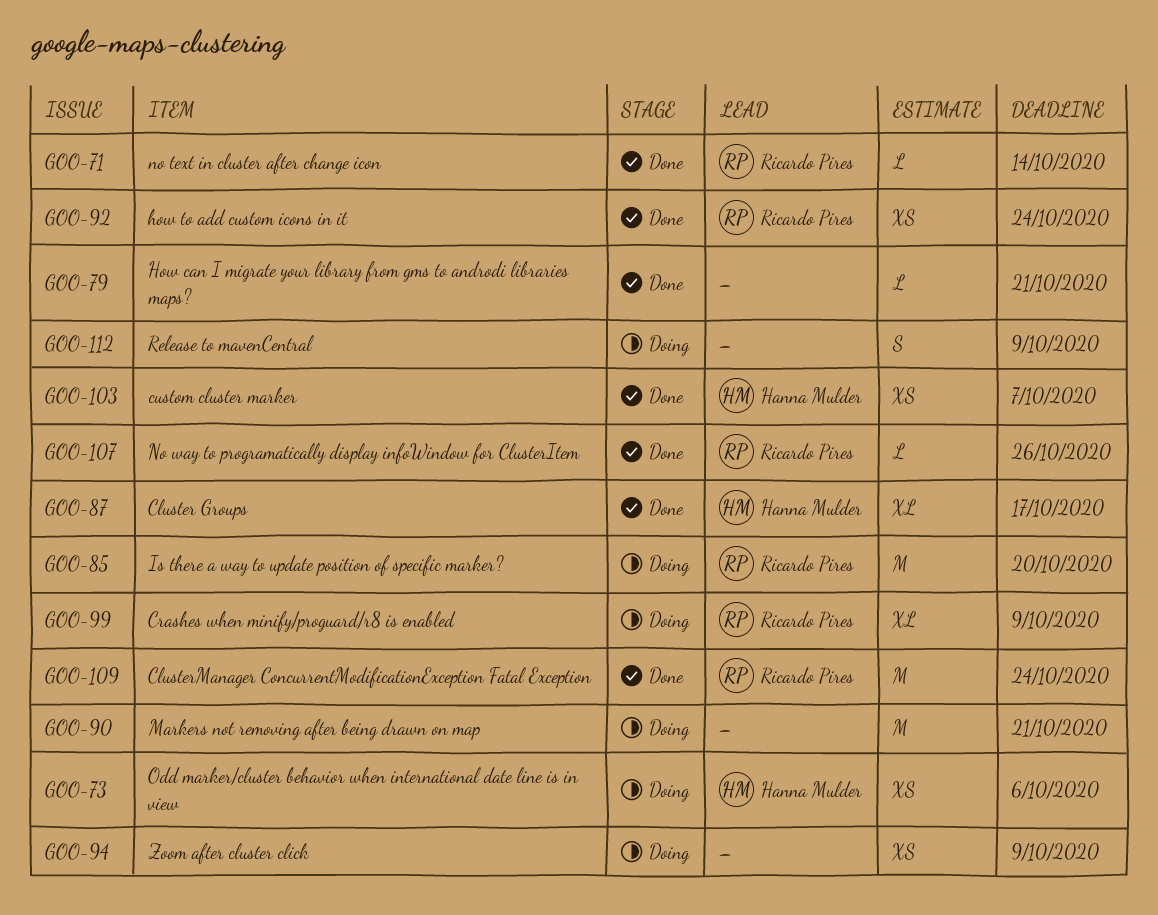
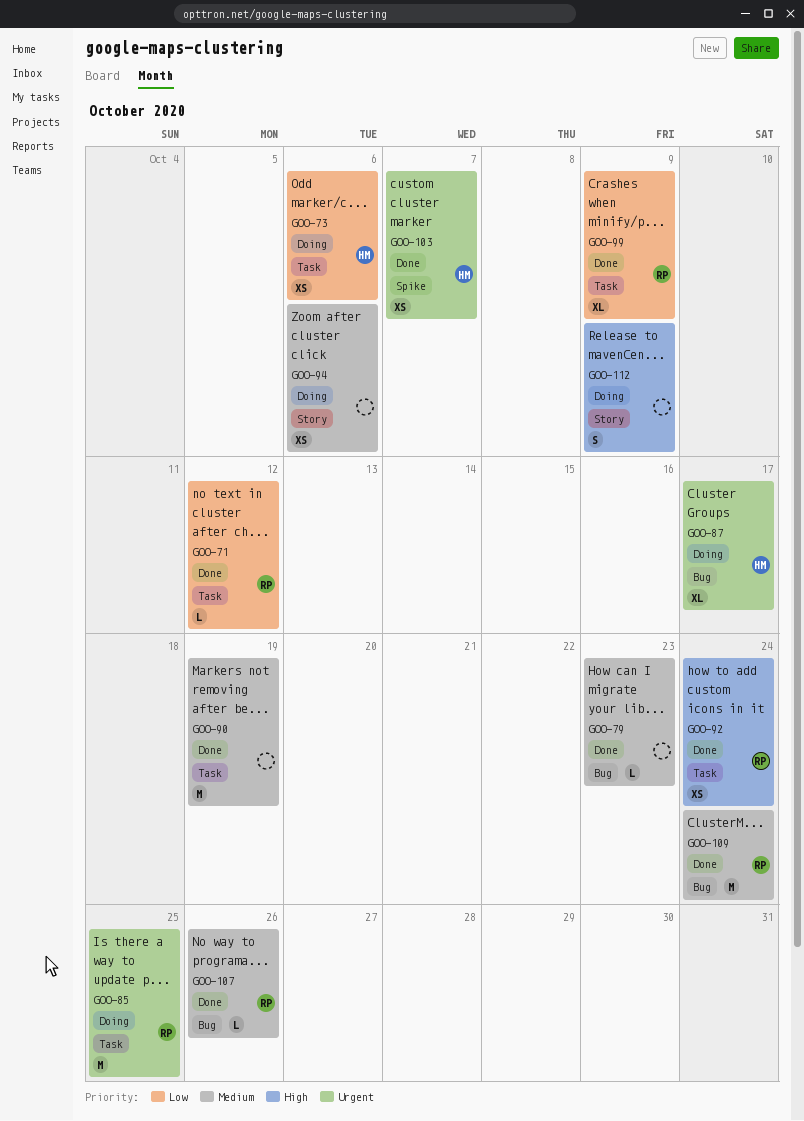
GOO-71, due: Oct 14 -> Oct 12
GOO-79, due: Oct 21 -> Oct 23
GOO-85, due: Oct 20 -> Oct 25
GOO-87, status: Done -> Doing
GOO-90, status: Doing -> Done
GOO-90, due: Oct 21 -> Oct 19
GOO-94, due: Oct 9 -> Oct 6
GOO-99, status: Doing -> Done

